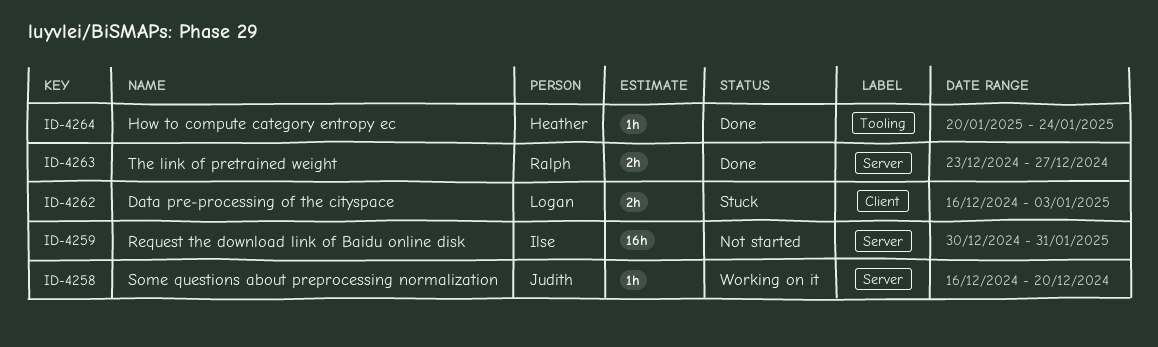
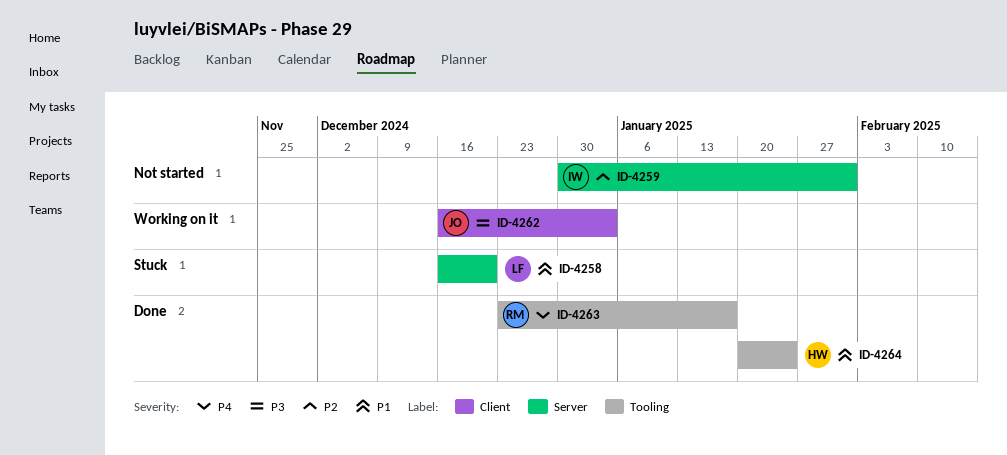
ID-4258, status: Working on it -> Stuck
ID-4258, owner: Judith -> Logan
ID-4262, status: Stuck -> Working on it
ID-4262, owner: Logan -> Judith
ID-4263, label: Server -> Tooling
ID-4263, due: Dec 27 -> Jan 17

